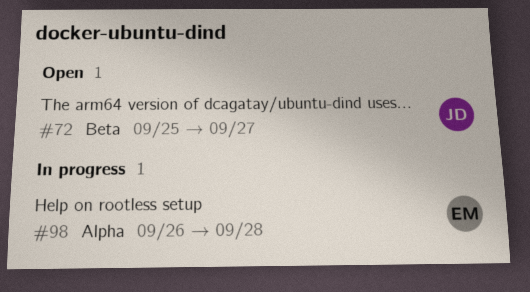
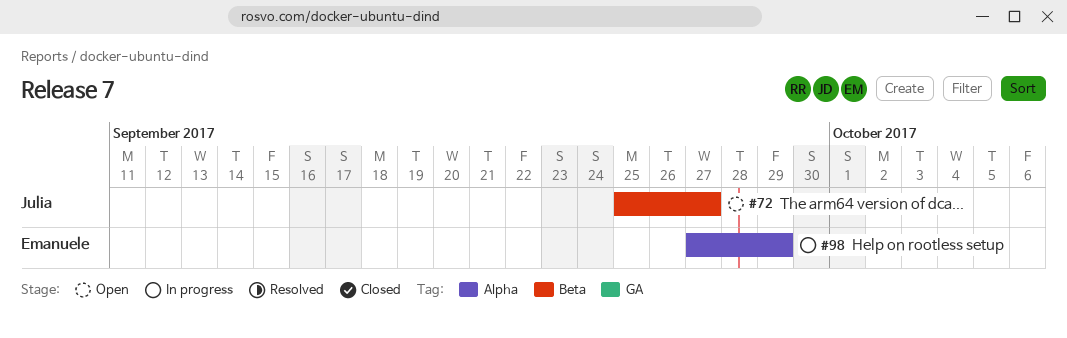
#98, start: Sep 26 -> Sep 27
#98, due: Sep 28 -> Sep 29

